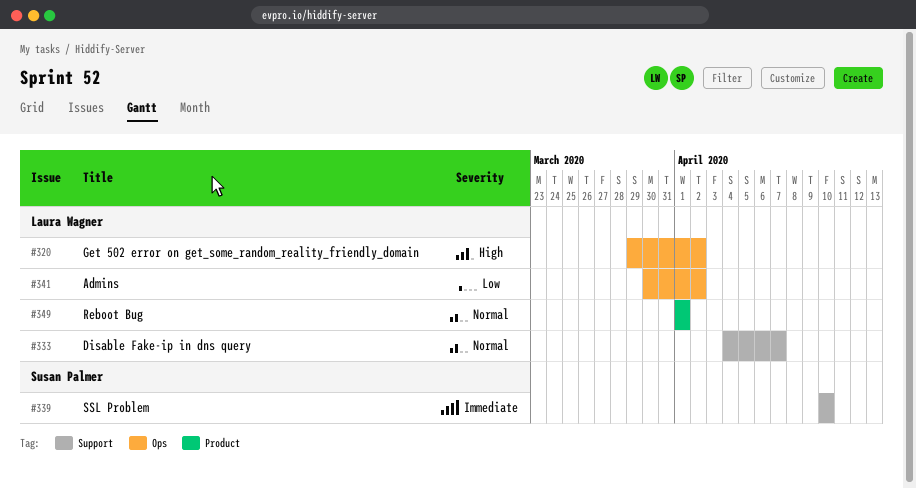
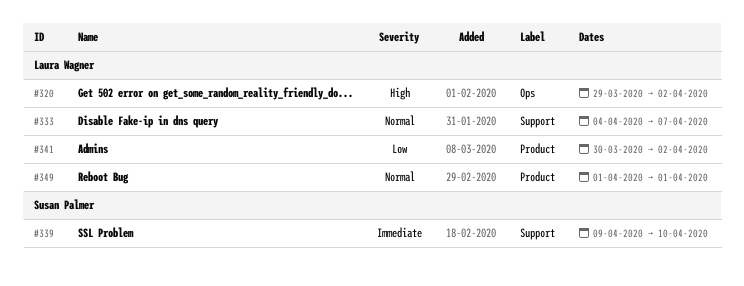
#339, start: Apr 10 -> Apr 9
#341, label: Ops -> Product

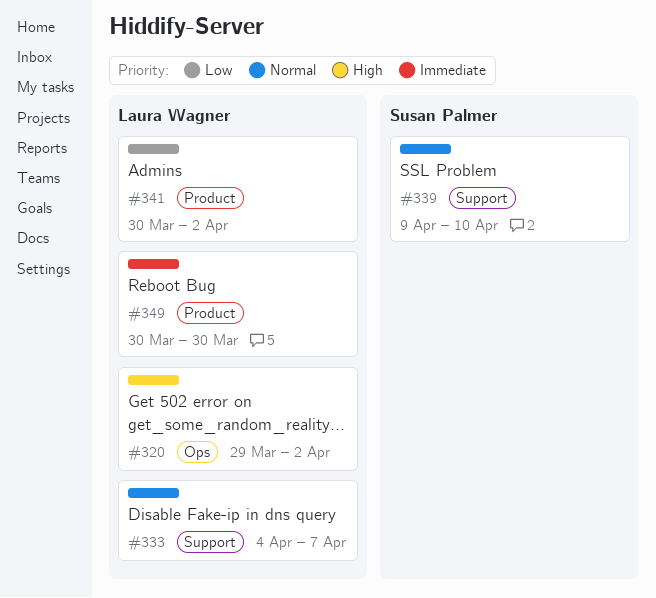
#339, priority: Immediate -> Normal
#349, priority: Normal -> Immediate
#349, start: Apr 1 -> Mar 30
#349, due: Apr 1 -> Mar 30

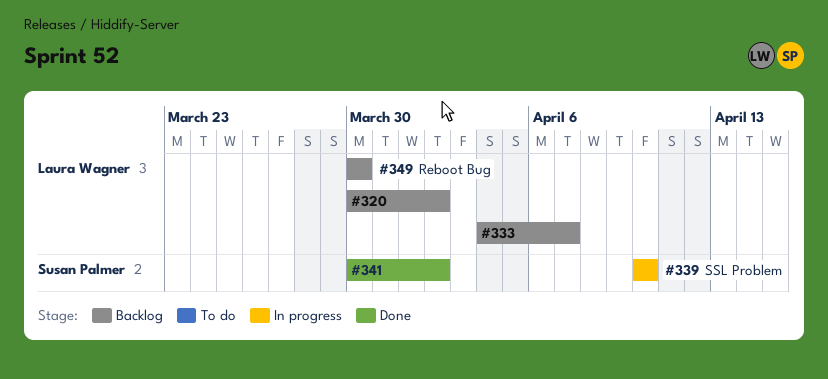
#320, start: Mar 29 -> Mar 30
#339, start: Apr 9 -> Apr 10
#341, owner: Laura Wagner -> Susan Palmer

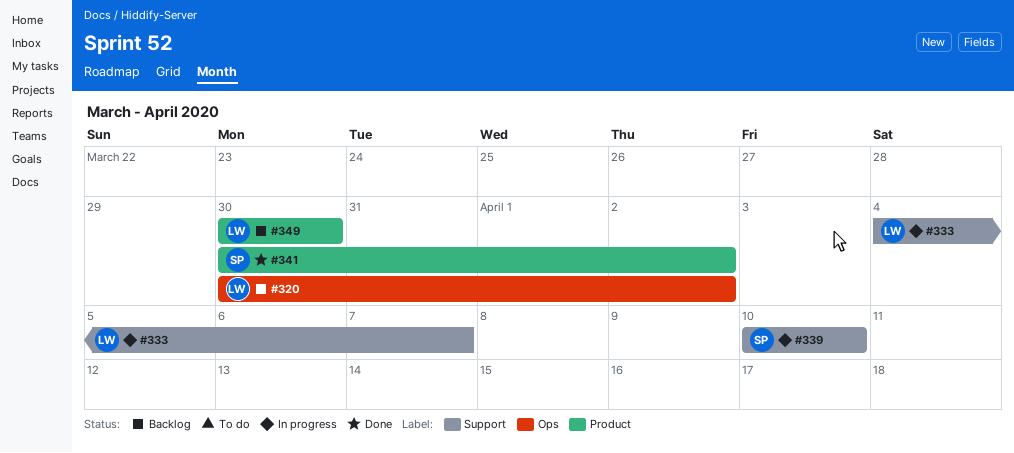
#333, status: Backlog -> In progress

